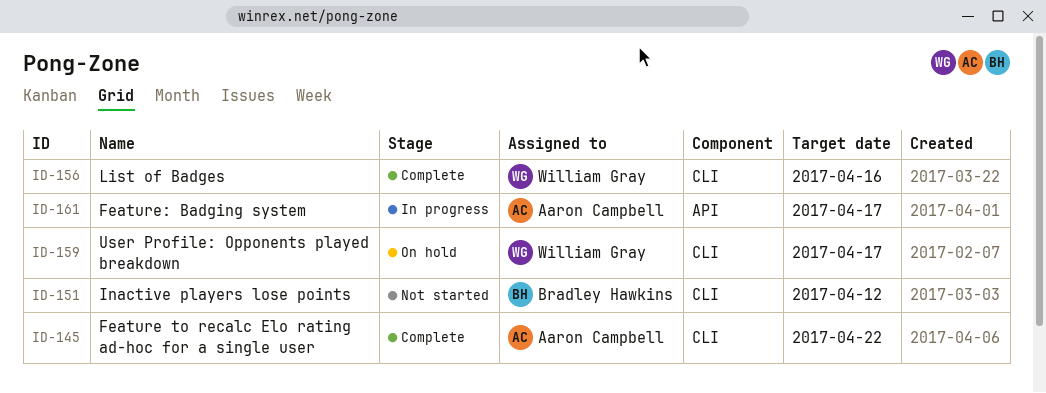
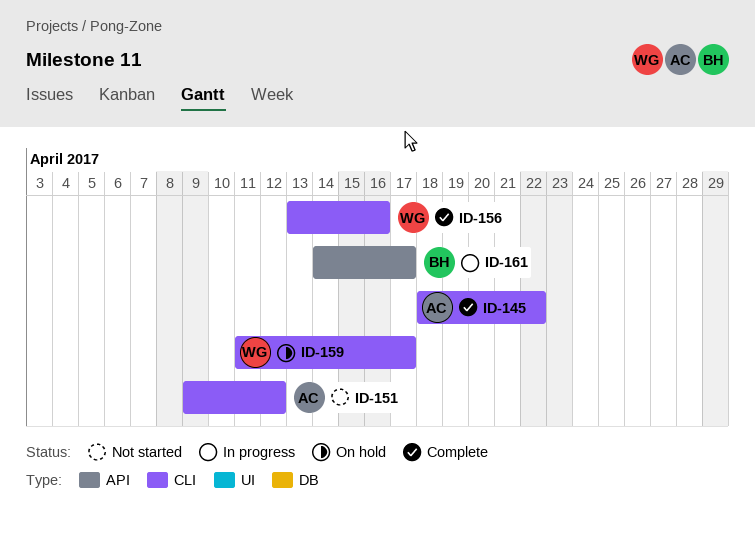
ID-151, owner: Bradley Hawkins -> Aaron Campbell
ID-161, owner: Aaron Campbell -> Bradley Hawkins

